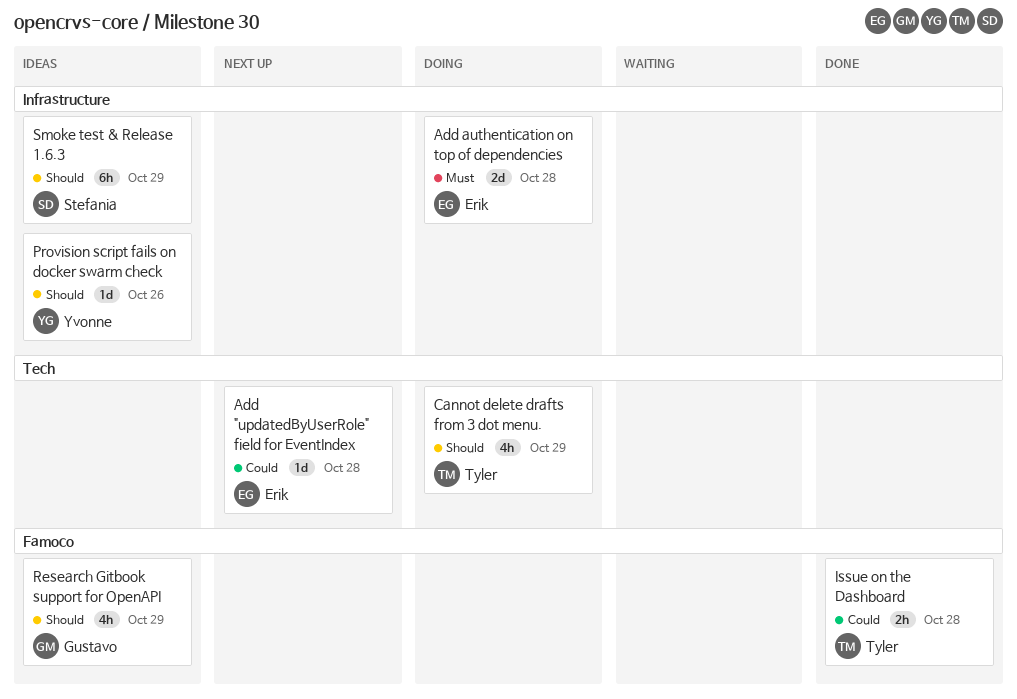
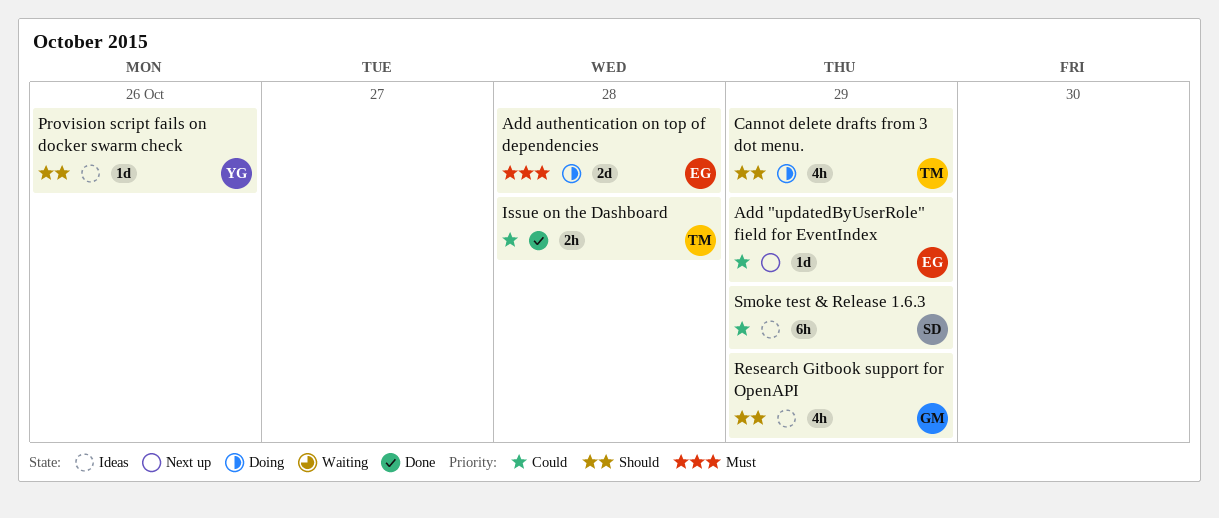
Add "updatedByUserRole" field for EventIndex, due: Oct 28 -> Oct 29
Smoke test & Release 1.6.3, priority: Should -> Could

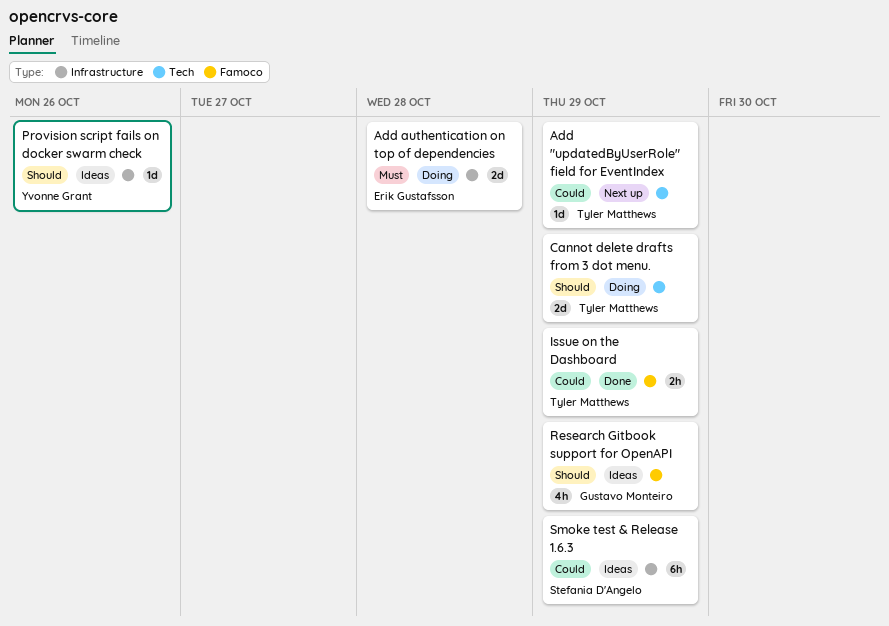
Add "updatedByUserRole" field for EventIndex, owner: Erik Gustafsson -> Tyler Matthews
Cannot delete drafts from 3 dot menu., estimate: 4h -> 2d
Issue on the Dashboard, due: Oct 28 -> Oct 29

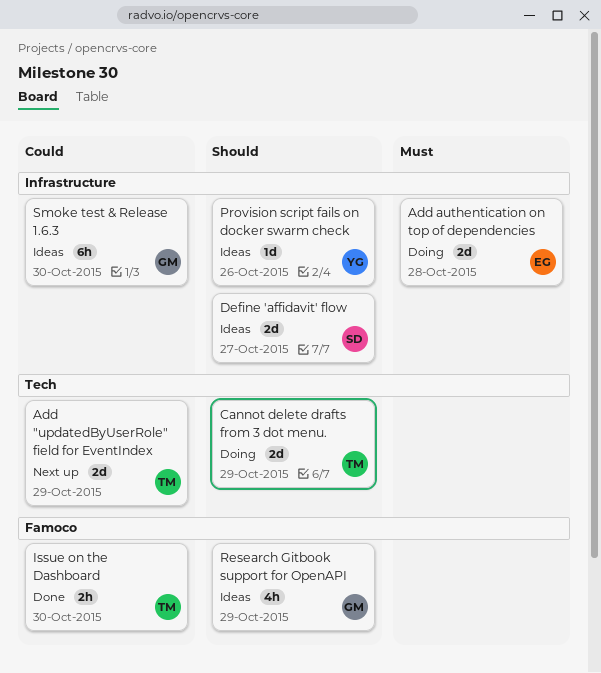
Add "updatedByUserRole" field for EventIndex, estimate: 1d -> 2d
Define 'affidavit' flow: none -> present
Issue on the Dashboard, due: Oct 29 -> Oct 30
Smoke test & Release 1.6.3, owner: Stefania D'Angelo -> Gustavo Monteiro
Smoke test & Release 1.6.3, due: Oct 29 -> Oct 30

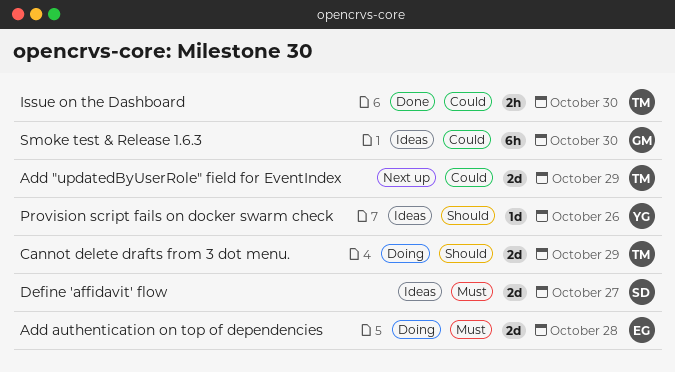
Define 'affidavit' flow, priority: Should -> Must
Research Gitbook support for OpenAPI: present -> none

